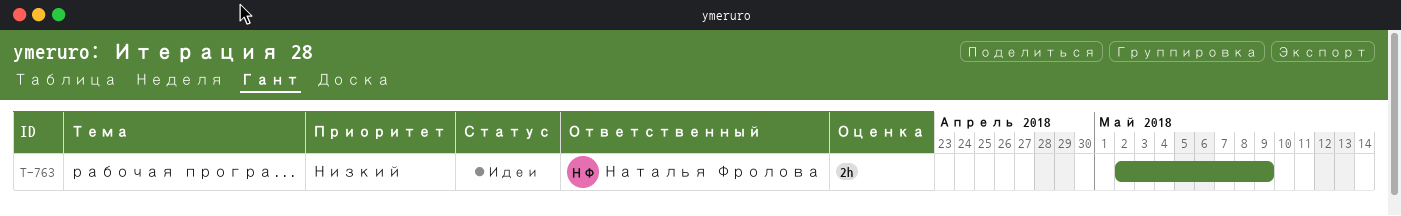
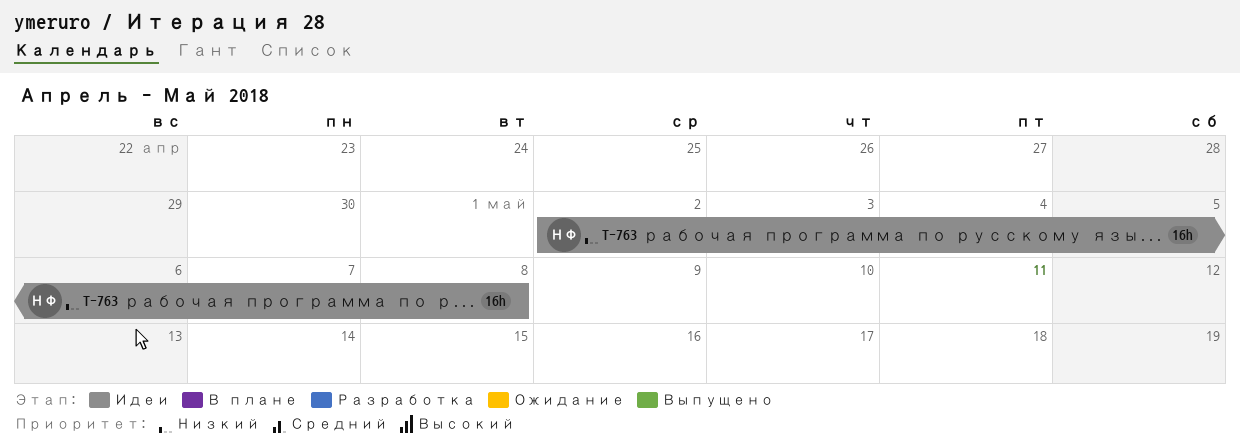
T-763, estimate: 2h -> 16h
T-763, due: May 9 -> May 8

